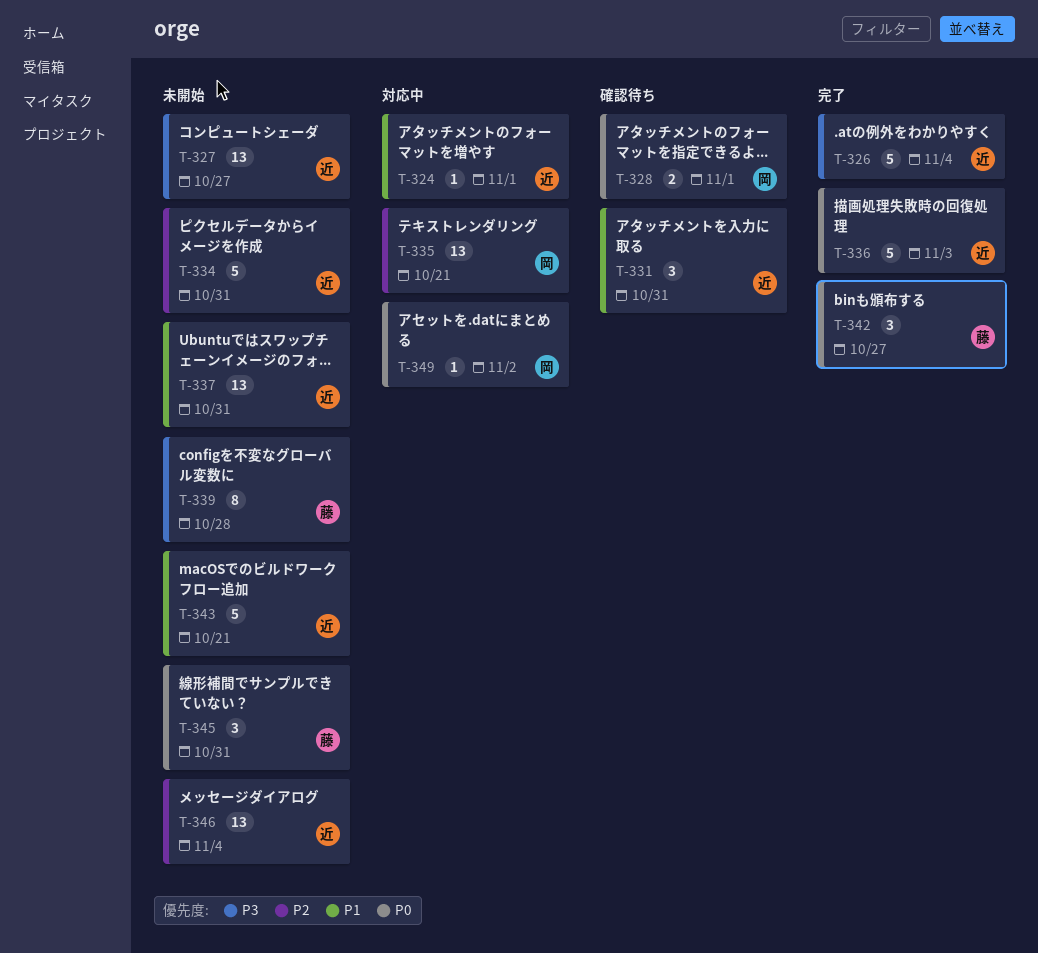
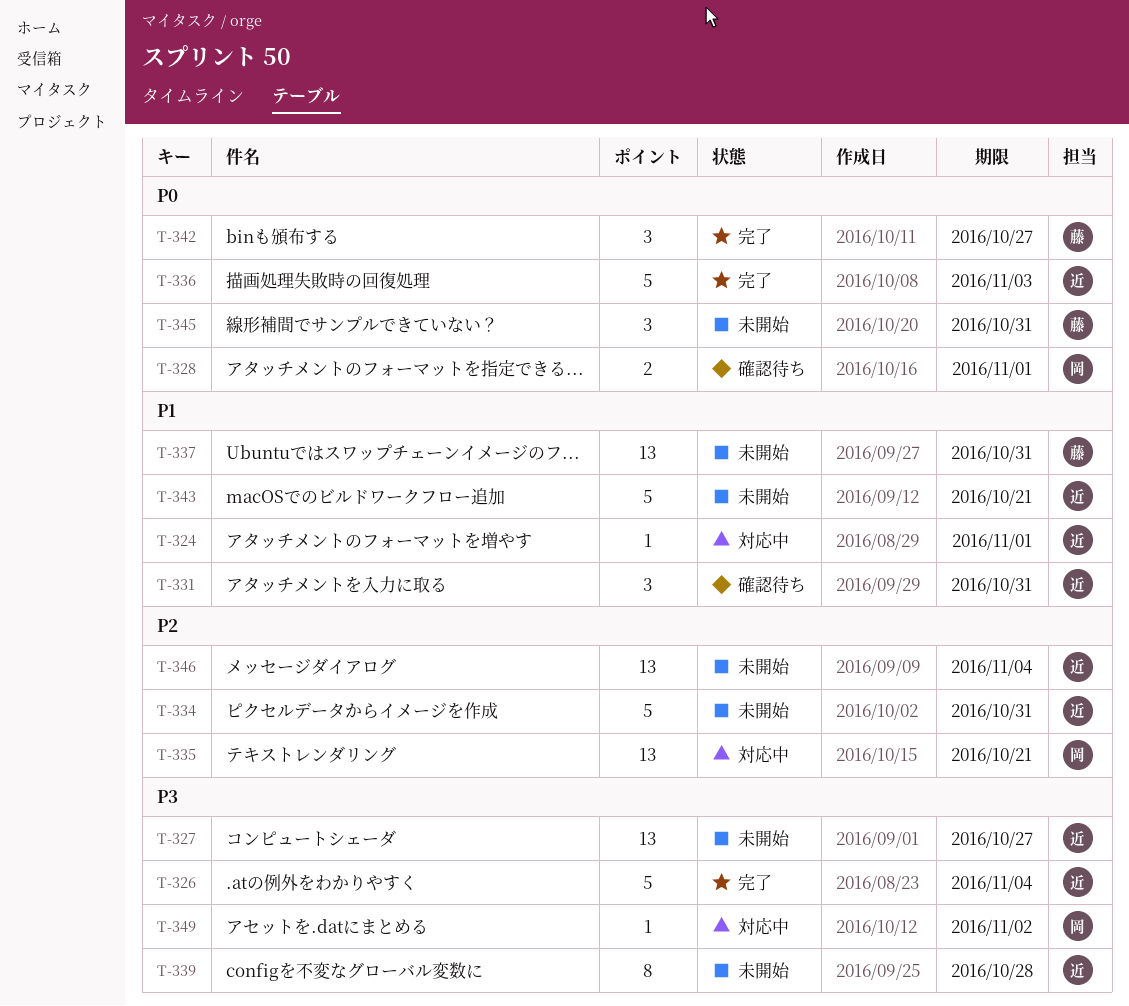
T-337, owner: 近 -> 藤
T-339, owner: 藤 -> 近
T-349, priority: P0 -> P3

